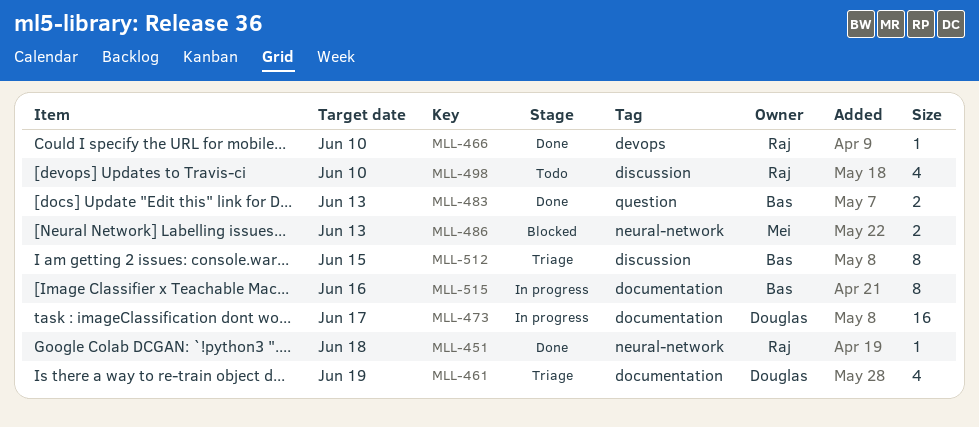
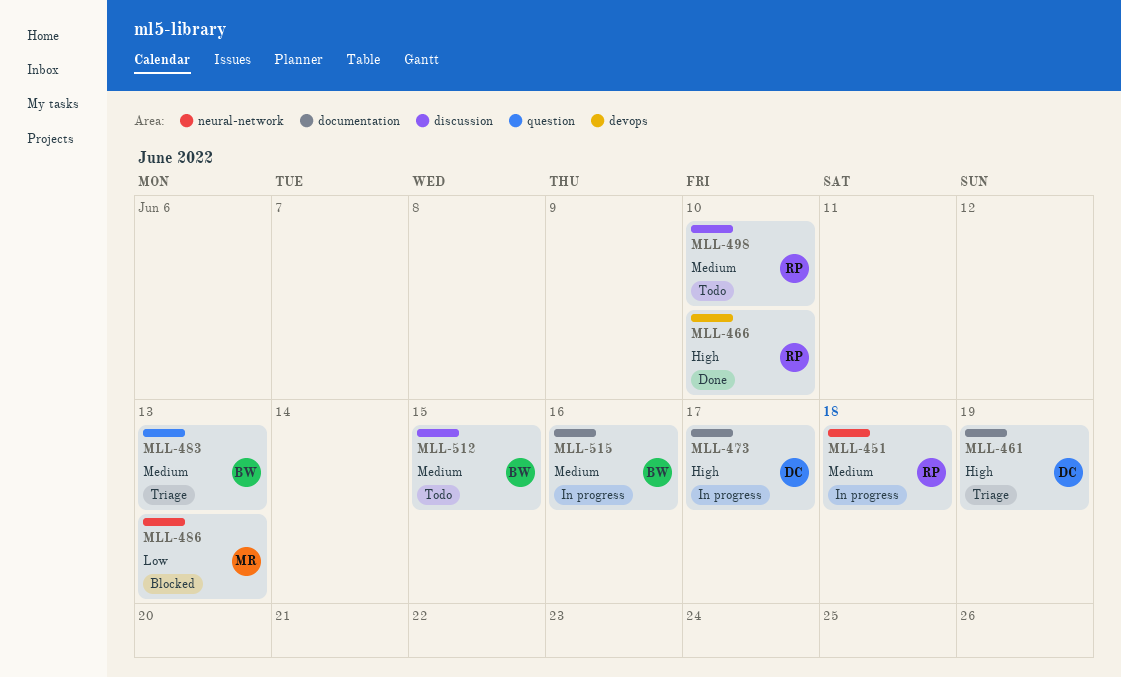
MLL-451, status: Done -> In progress
MLL-483, status: Done -> Triage
MLL-512, status: Triage -> Todo

